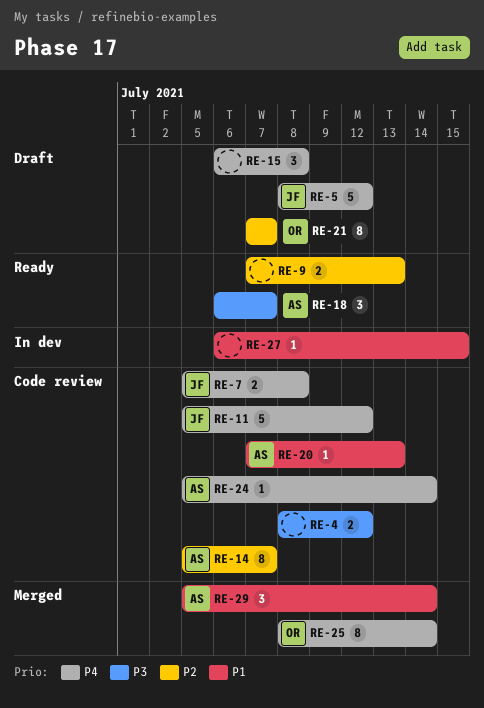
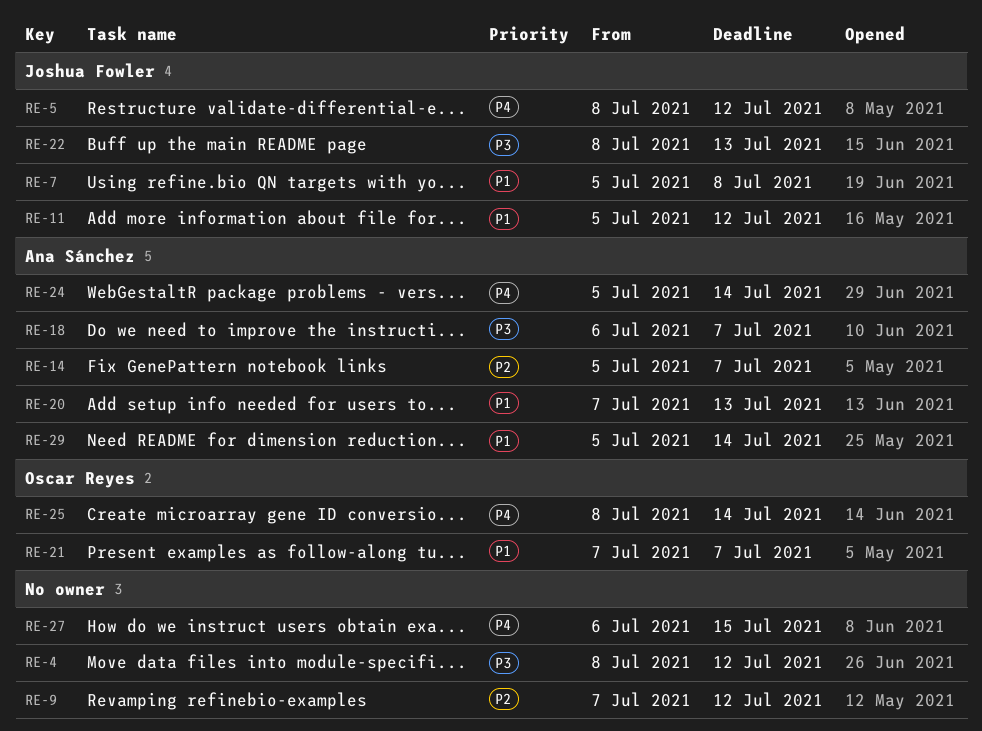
RE-7, priority: P4 -> P1
RE-9, due: Jul 13 -> Jul 12
RE-11, priority: P4 -> P1
RE-15: present -> none
RE-21, priority: P2 -> P1
RE-22: none -> present
RE-27, priority: P1 -> P4

